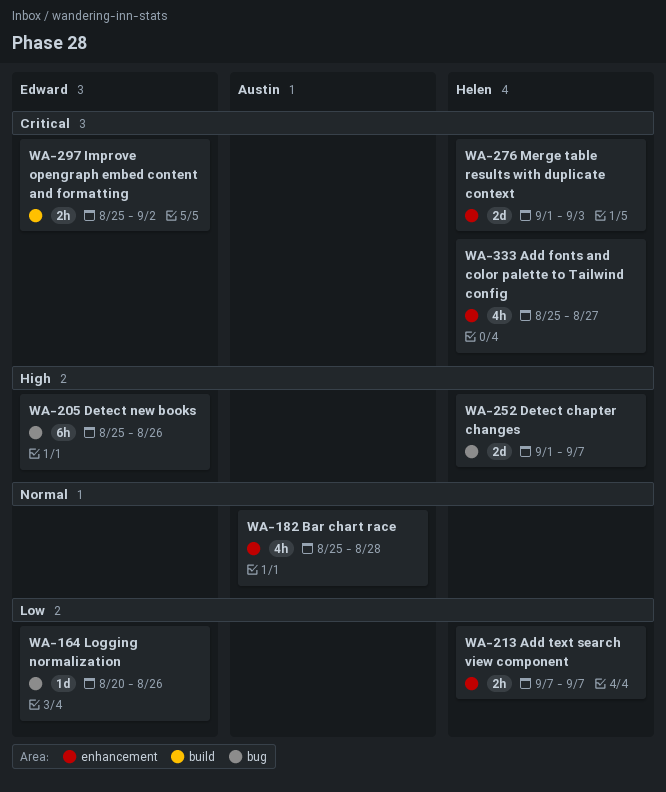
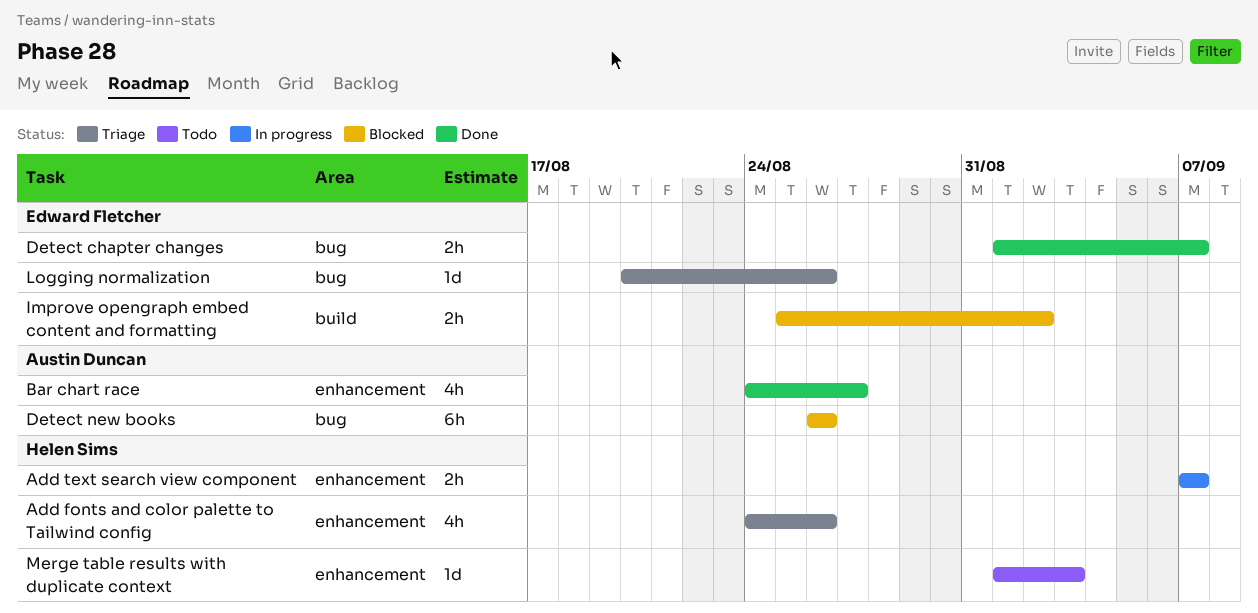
Add fonts and color palette to Tailwind config, start: Aug 25 -> Aug 24
Add fonts and color palette to Tailwind config, due: Aug 27 -> Aug 26
Bar chart race, start: Aug 25 -> Aug 24
Bar chart race, due: Aug 28 -> Aug 27
Detect chapter changes, owner: Helen Sims -> Edward Fletcher
Detect chapter changes, estimate: 2d -> 2h
Detect new books, owner: Edward Fletcher -> Austin Duncan
Detect new books, start: Aug 25 -> Aug 26
Merge table results with duplicate context, estimate: 2d -> 1d

